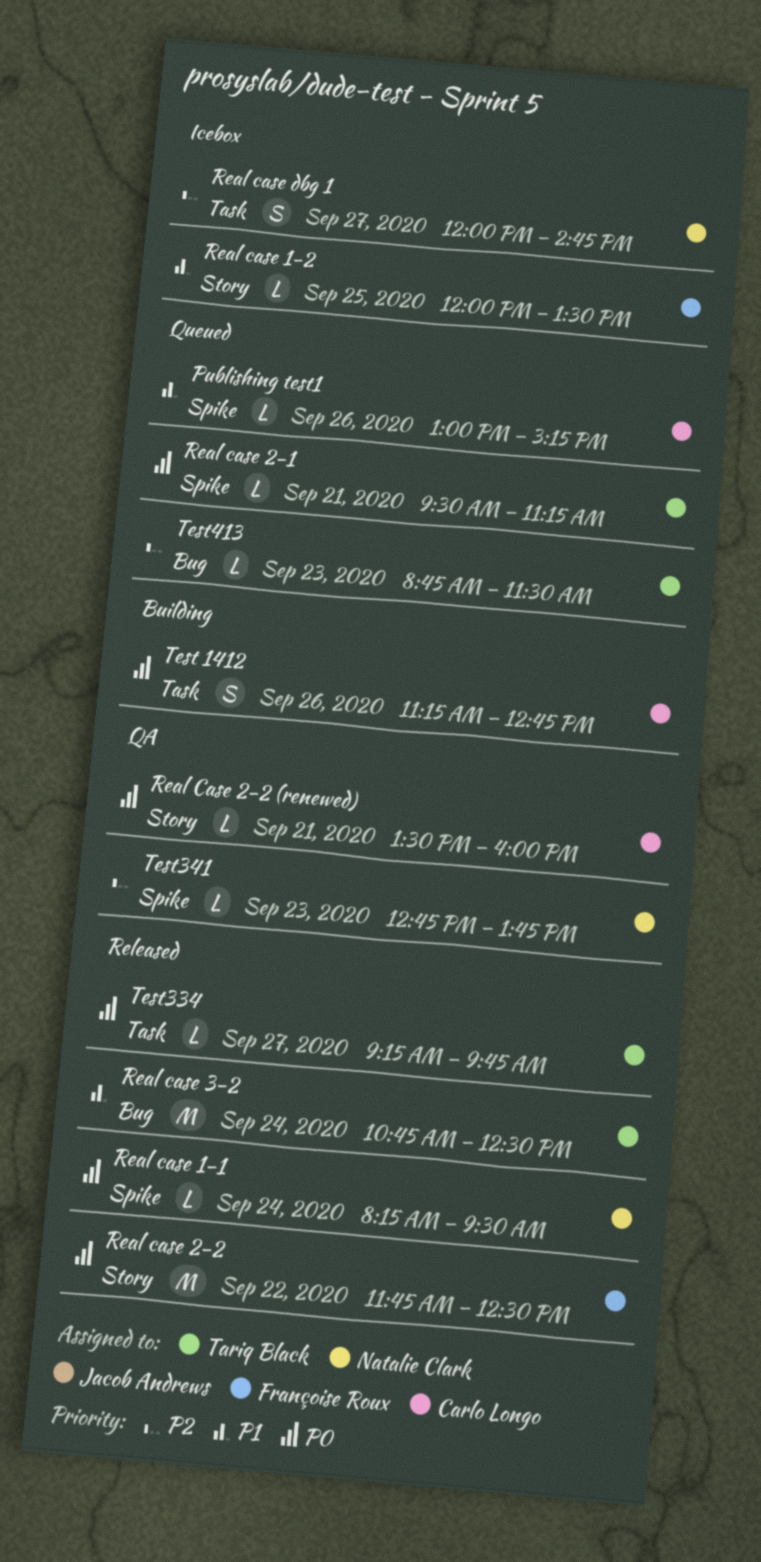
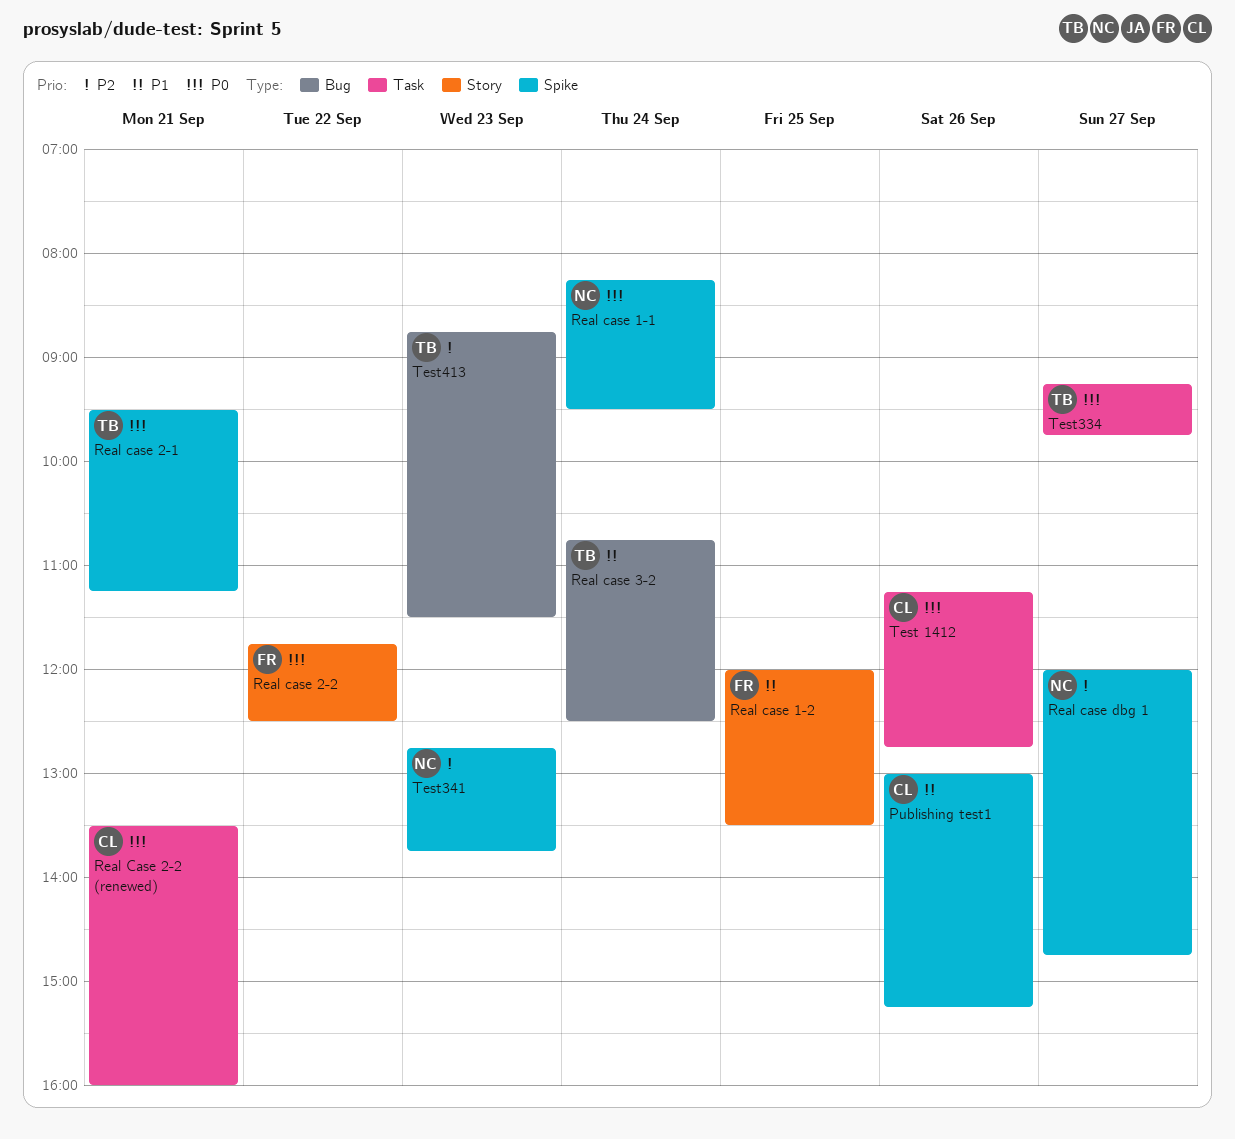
Real Case 2-2 (renewed), label: Story -> Task
Real case dbg 1, label: Task -> Spike

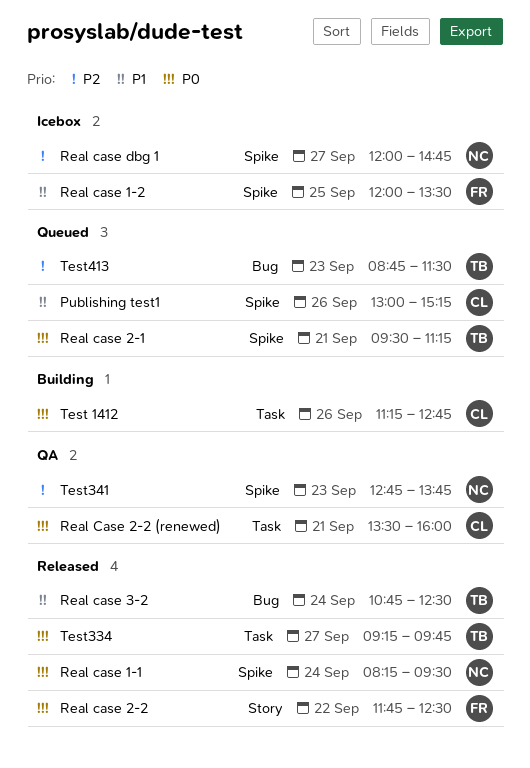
Real case 1-2, label: Story -> Spike

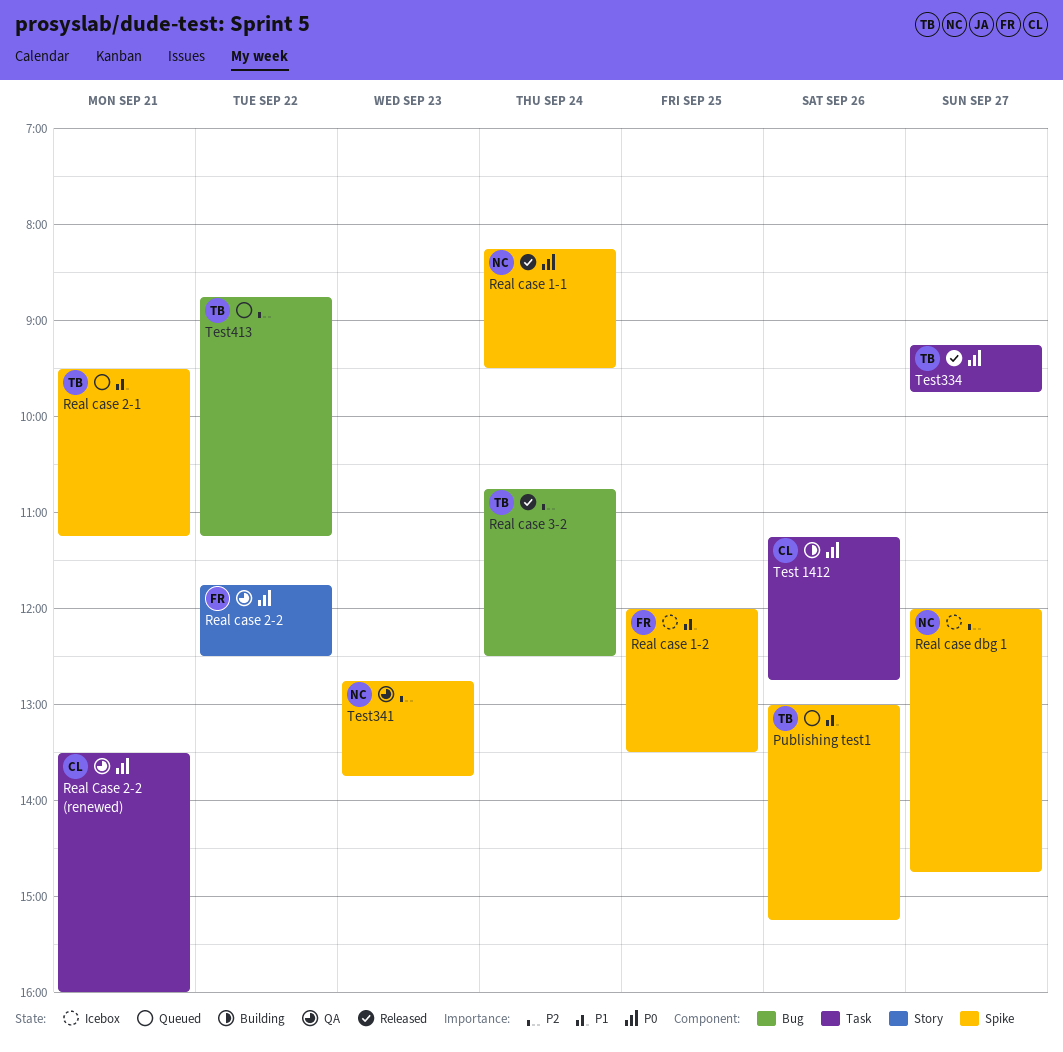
Publishing test1, owner: CL -> TB
Real case 2-1, priority: P0 -> P1
Real case 2-2, status: Released -> QA
Real case 3-2, priority: P1 -> P2
Test413, day: Sep 23 -> Sep 22
Test413, ends: 11:30 -> 11:15

